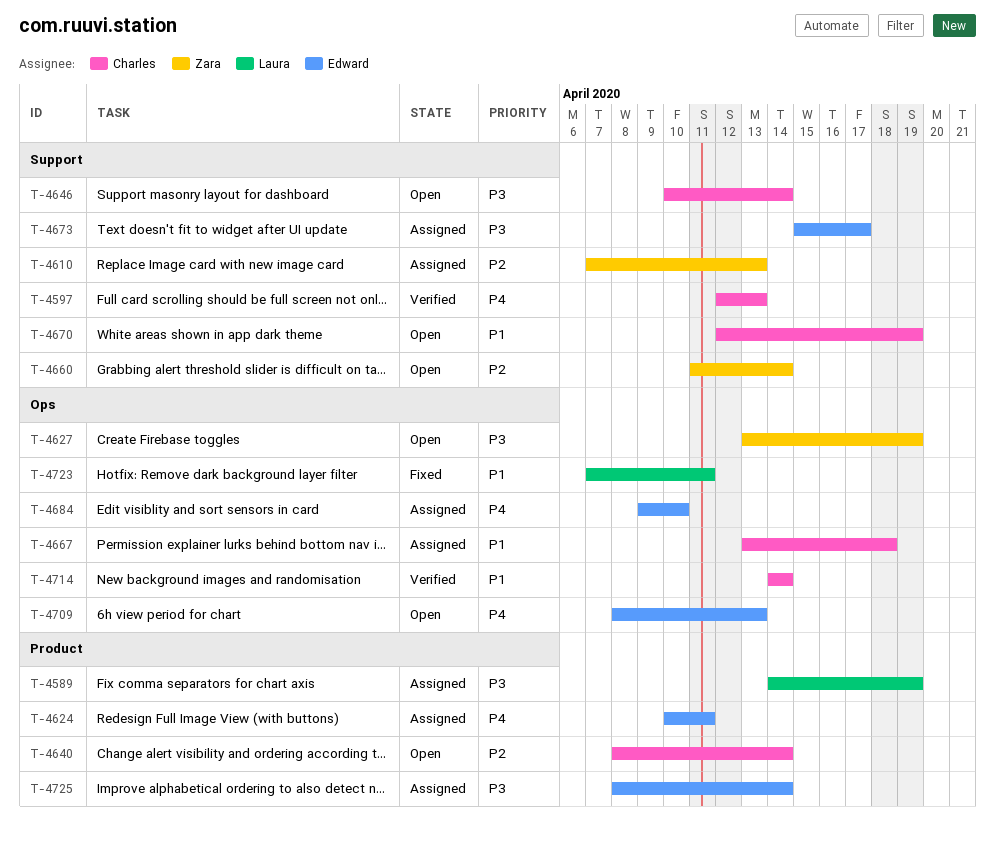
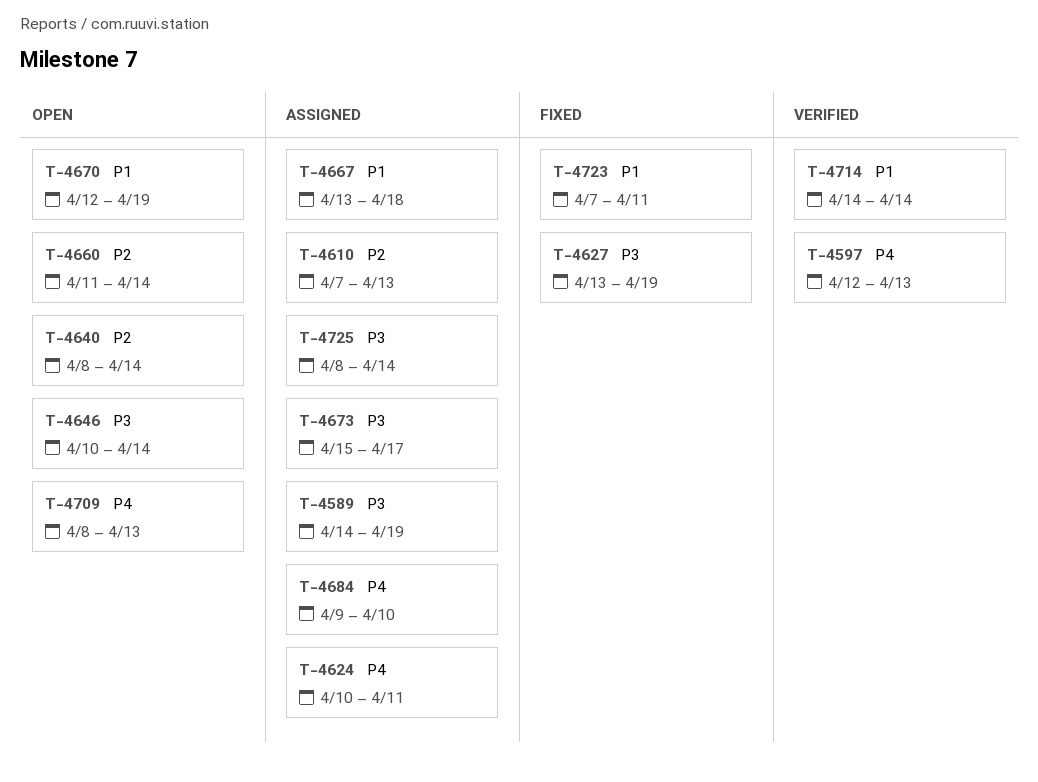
T-4627, status: Open -> Fixed

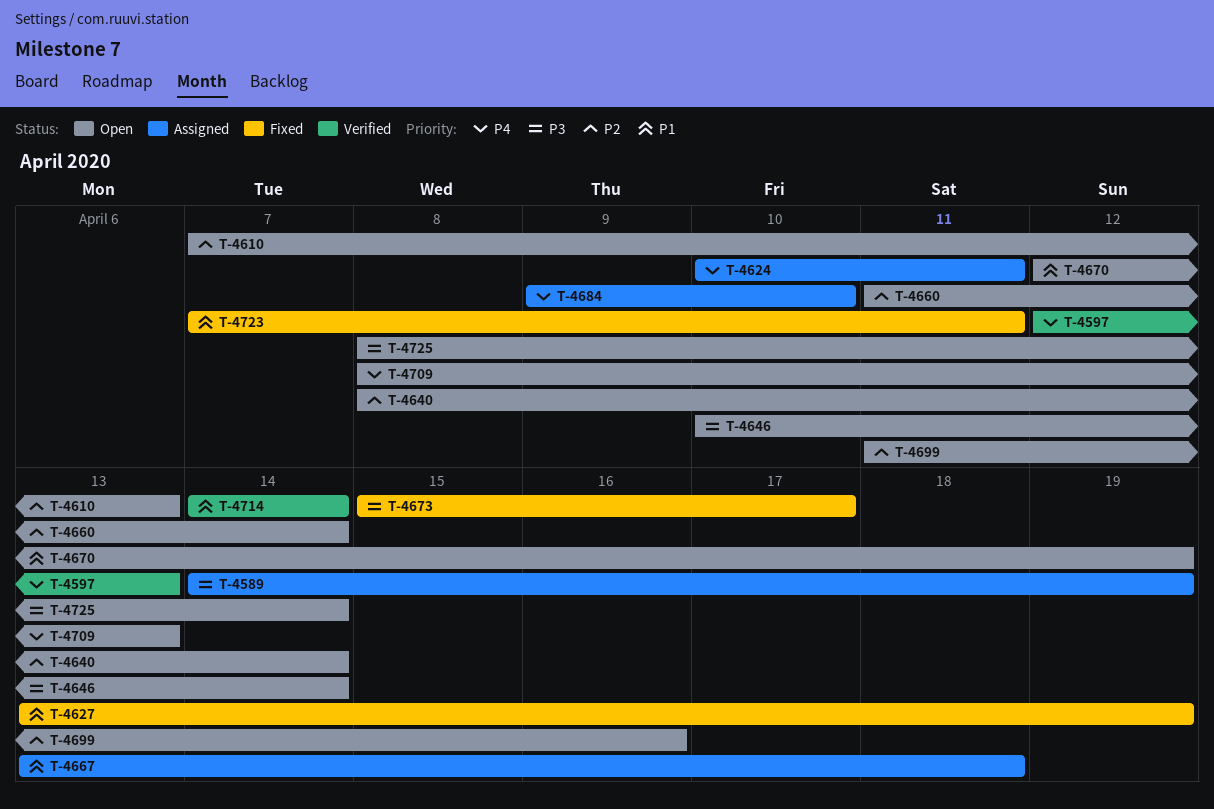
T-4610, status: Assigned -> Open
T-4627, priority: P3 -> P1
T-4673, status: Assigned -> Fixed
T-4699: none -> present
T-4725, status: Assigned -> Open

